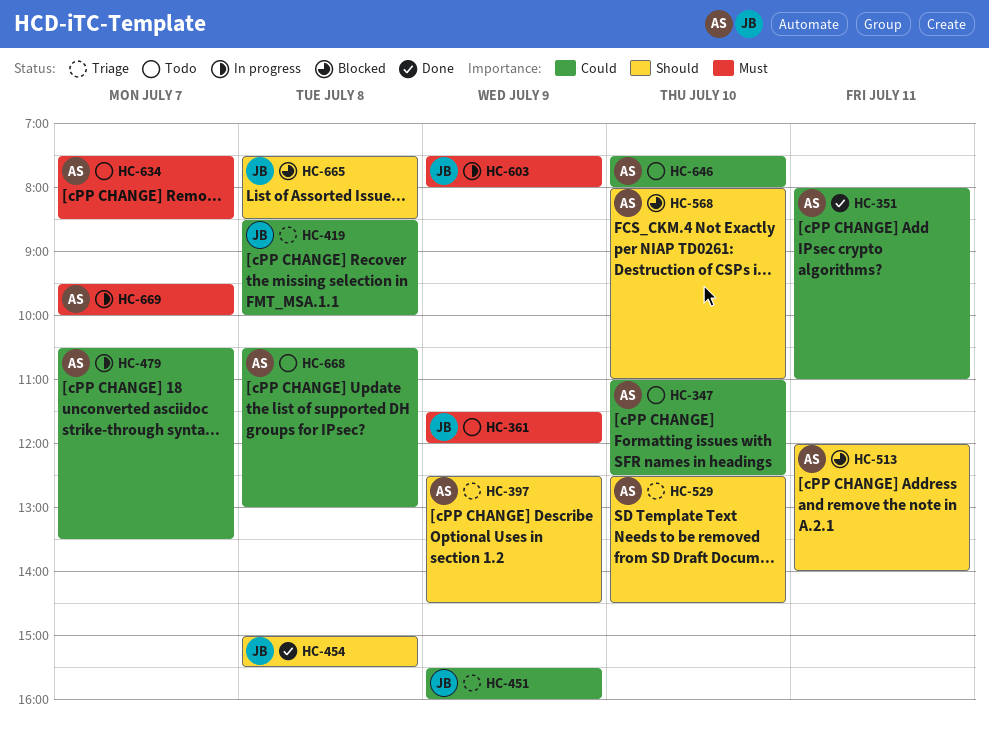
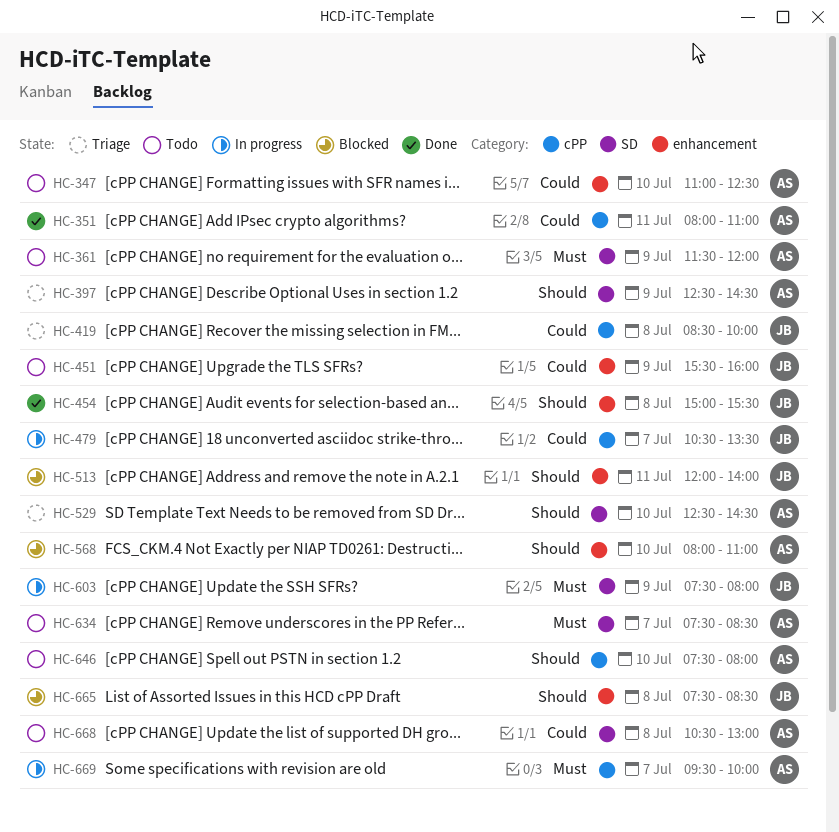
HC-361, owner: JB -> AS
HC-451, status: Triage -> Todo
HC-479, owner: AS -> JB
HC-513, owner: AS -> JB
HC-646, priority: Could -> Should

